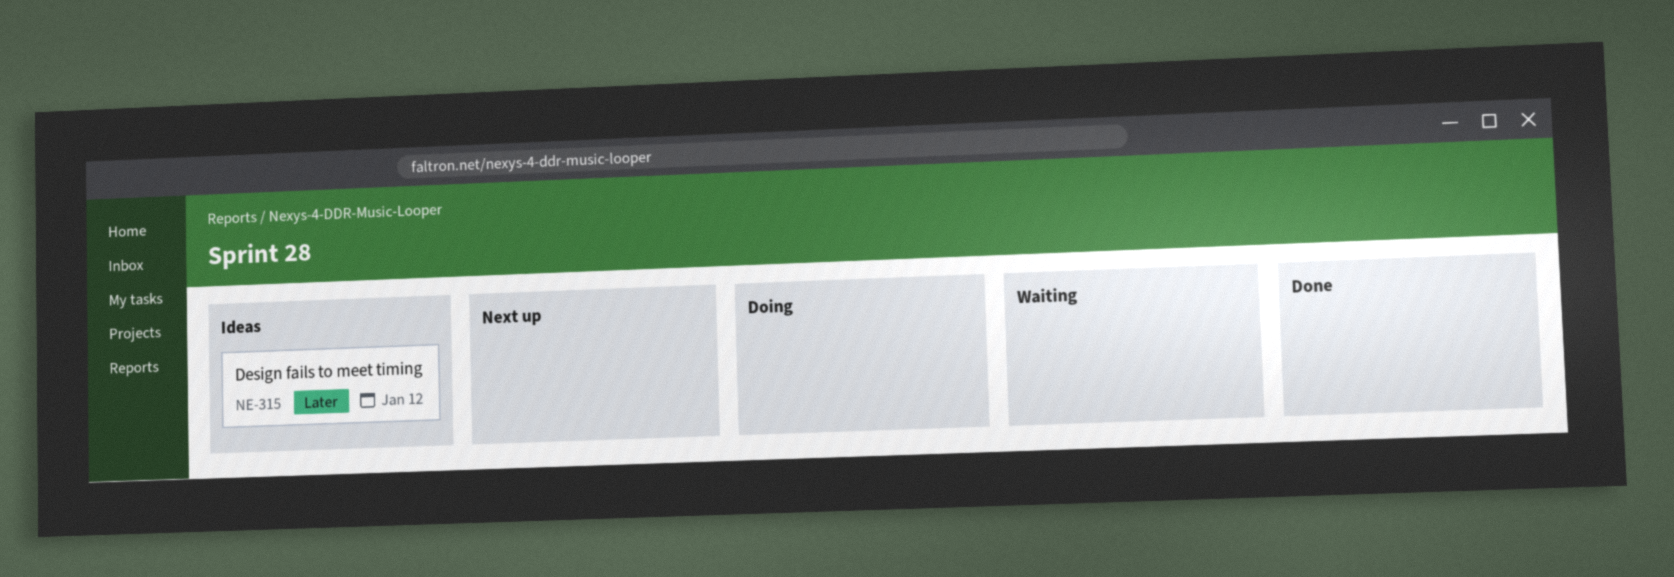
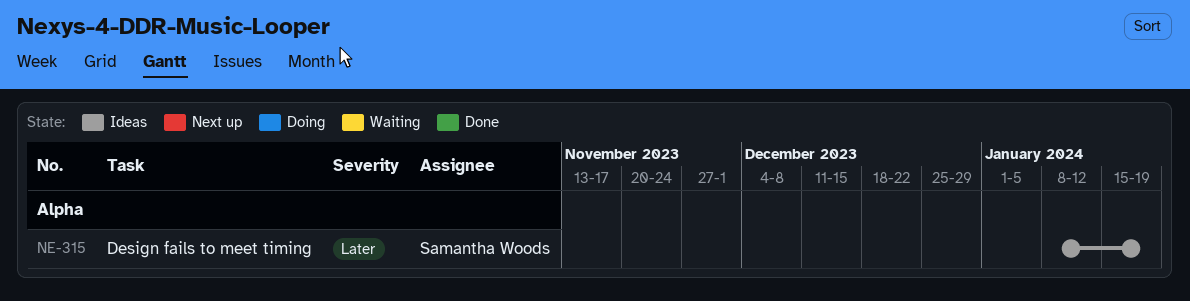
NE-315, due: Jan 12 -> Jan 19

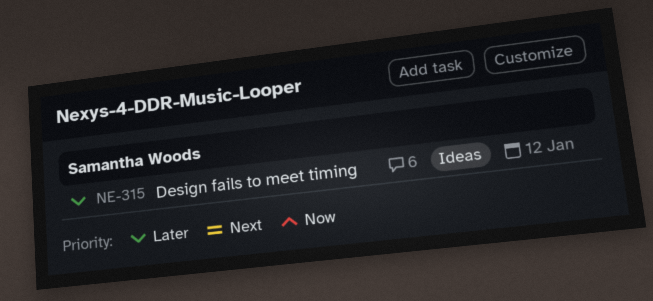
NE-315, due: Jan 19 -> Jan 12

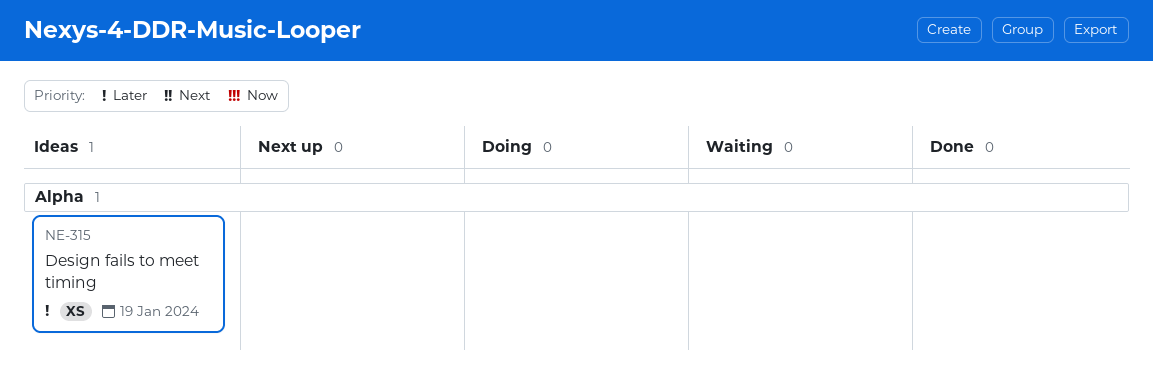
NE-315, due: Jan 12 -> Jan 19

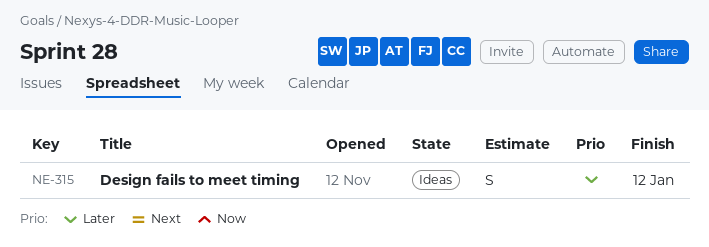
NE-315, estimate: XS -> S
NE-315, due: Jan 19 -> Jan 12

